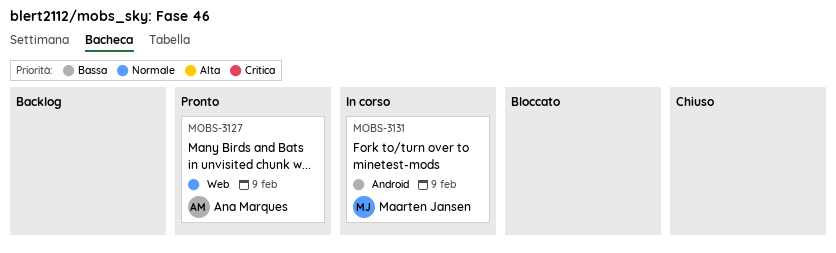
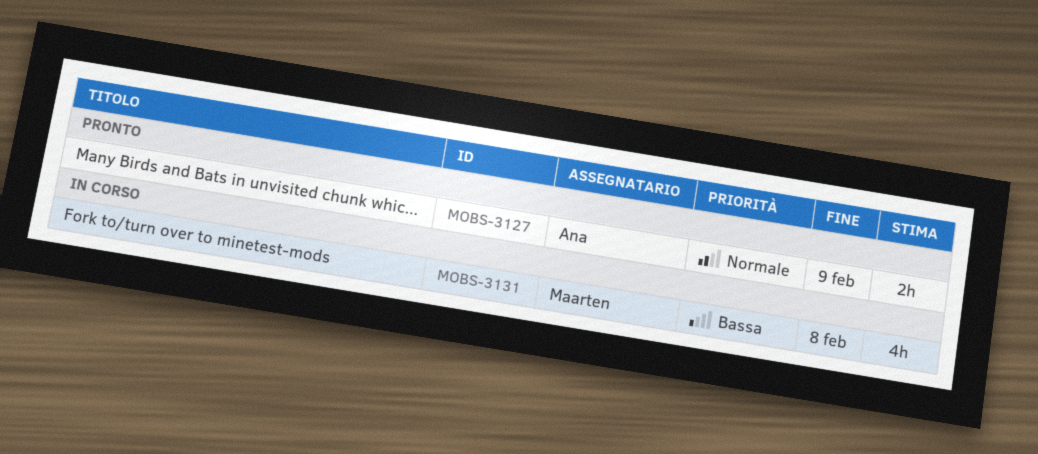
MOBS-3131, due: Feb 9 -> Feb 8

